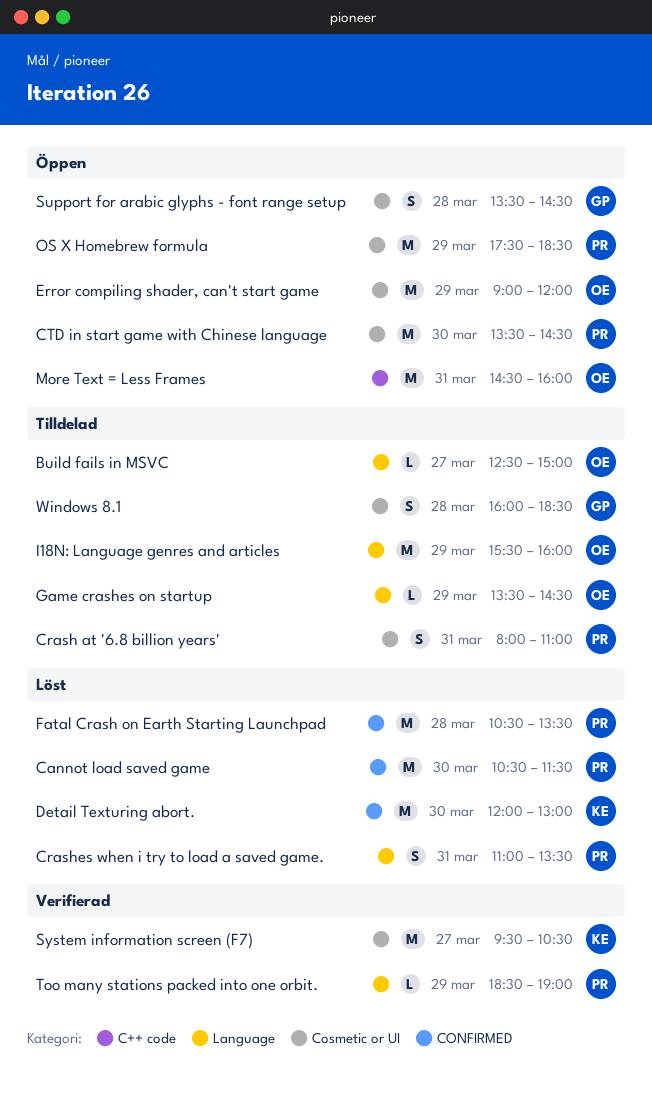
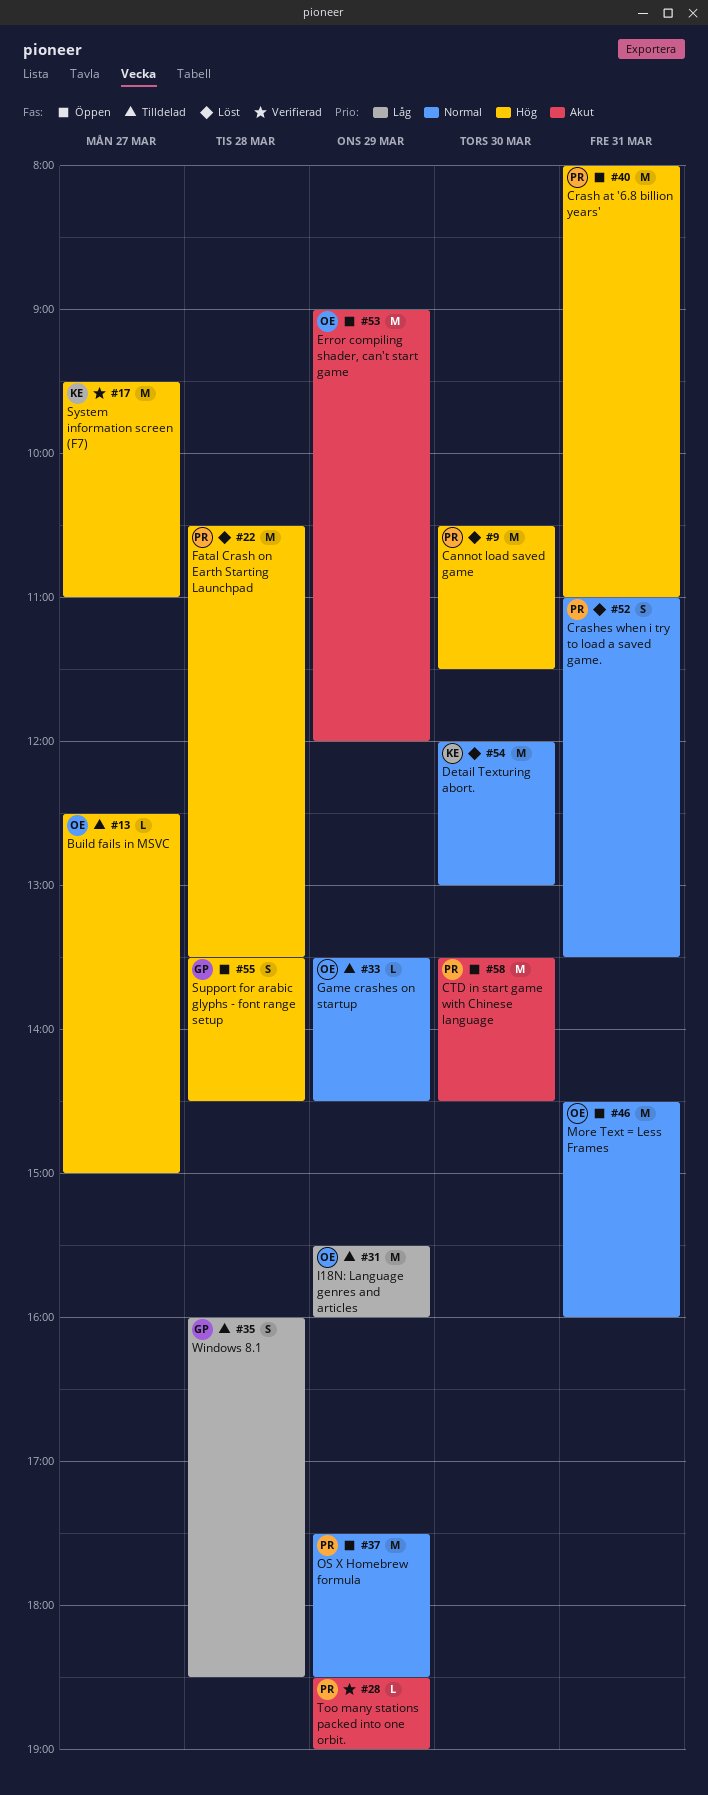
Crash at '6.8 billion years', status: Tilldelad -> Öppen
Crash at '6.8 billion years', estimate: S -> M
System information screen (F7), ends: 10:30 -> 11:00

